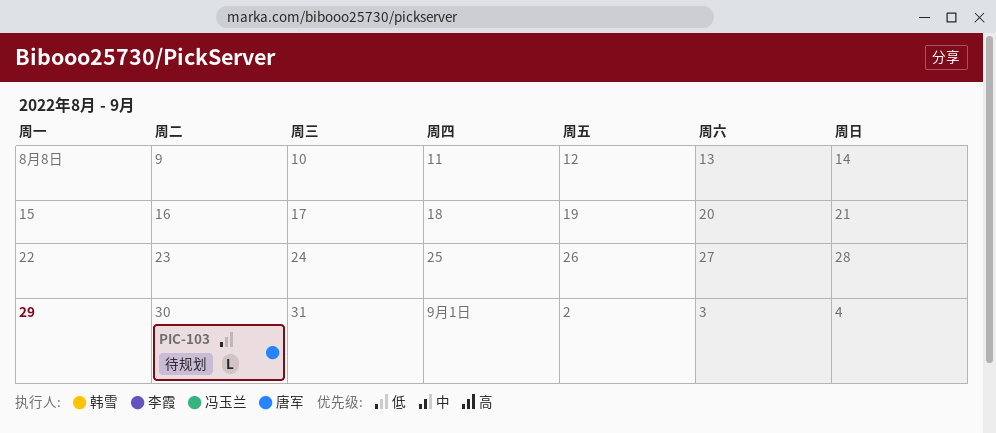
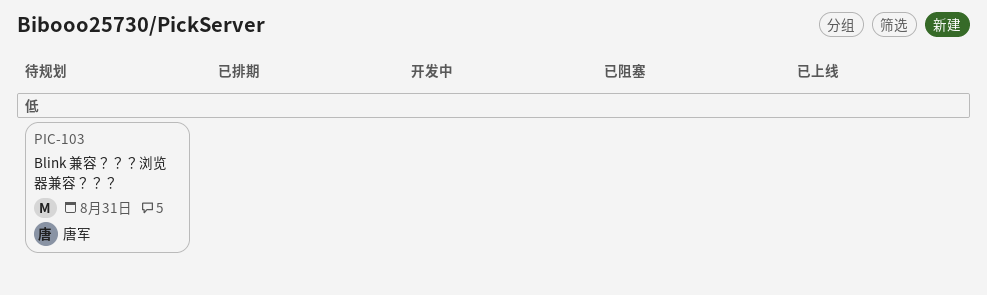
PIC-103, estimate: L -> M
PIC-103, due: Aug 30 -> Aug 31

